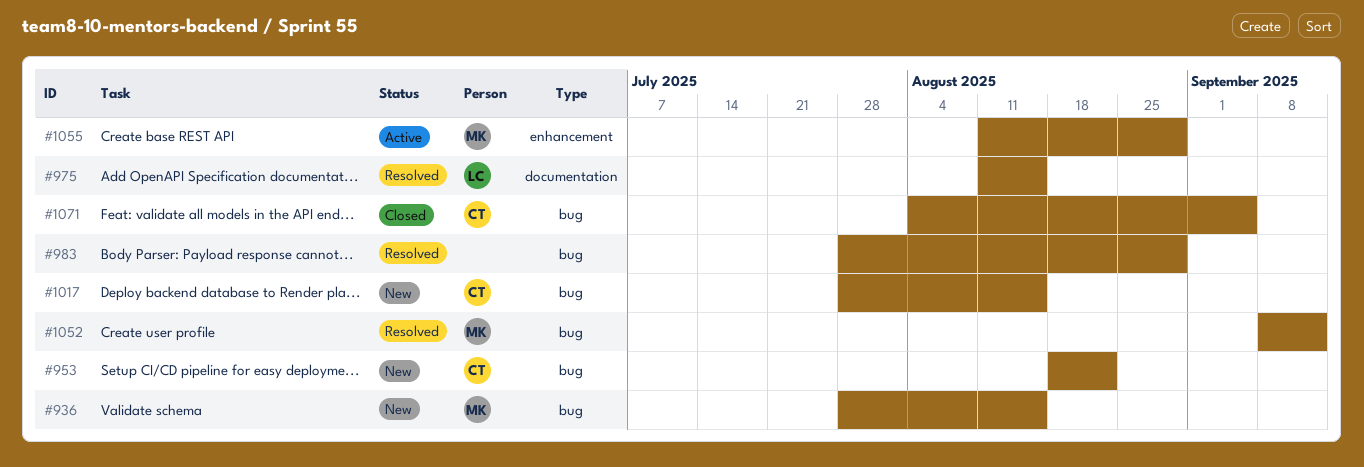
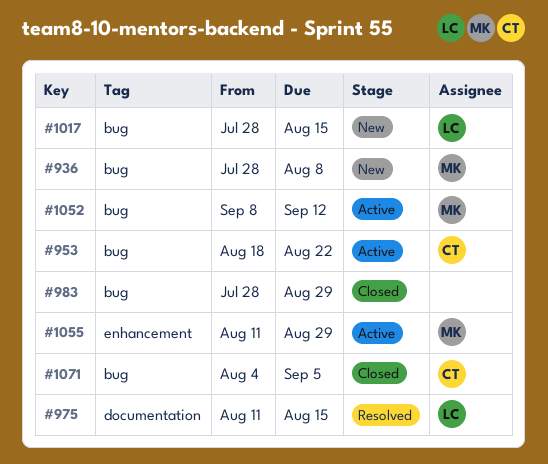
#936, due: Aug 15 -> Aug 8
#953, status: New -> Active
#983, status: Resolved -> Closed
#1017, owner: CT -> LC
#1052, status: Resolved -> Active

